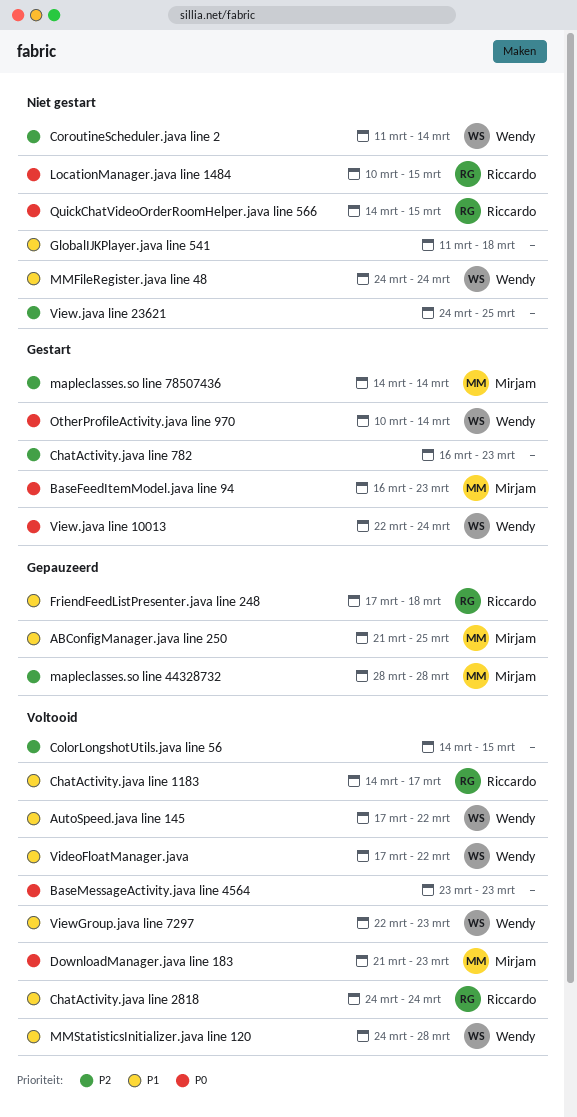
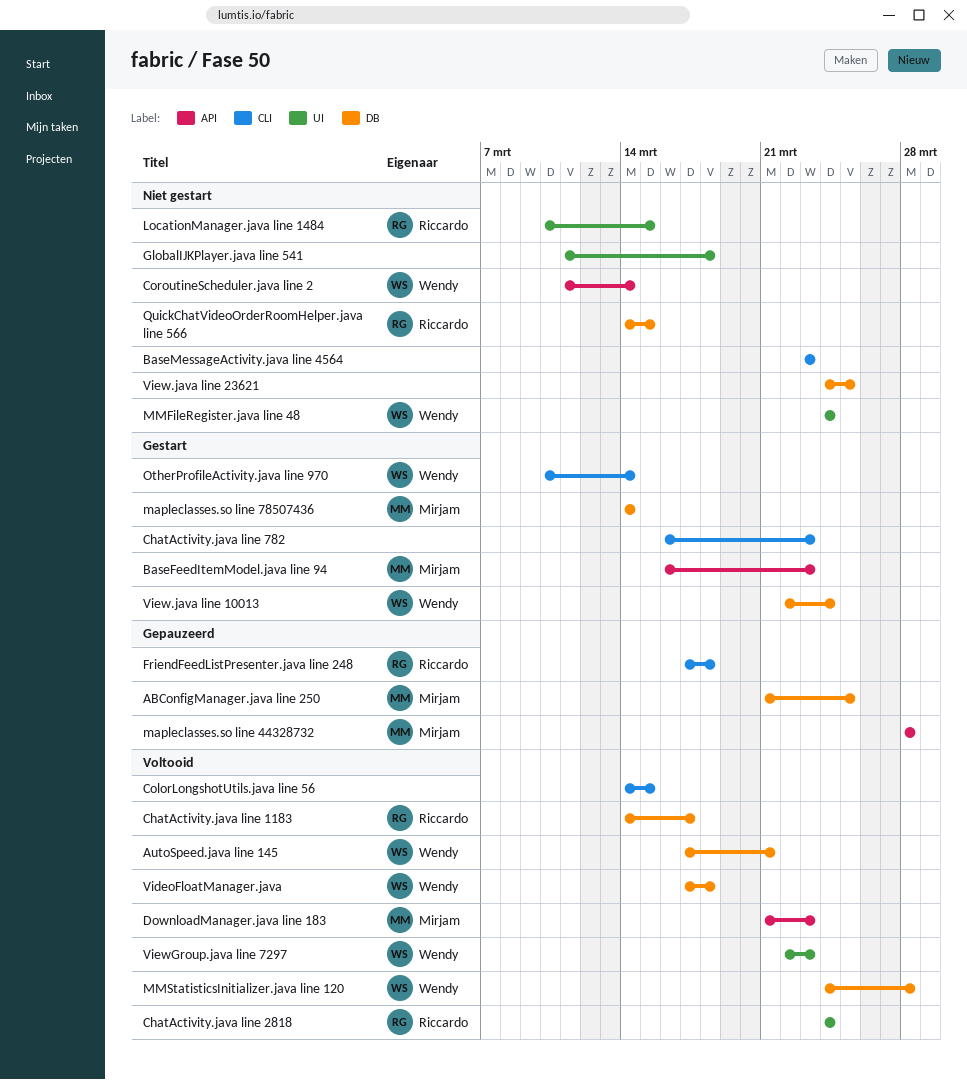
AutoSpeed.java line 145, due: Mar 22 -> Mar 21
BaseMessageActivity.java line 4564, status: Voltooid -> Niet gestart
VideoFloatManager.java, due: Mar 22 -> Mar 18

